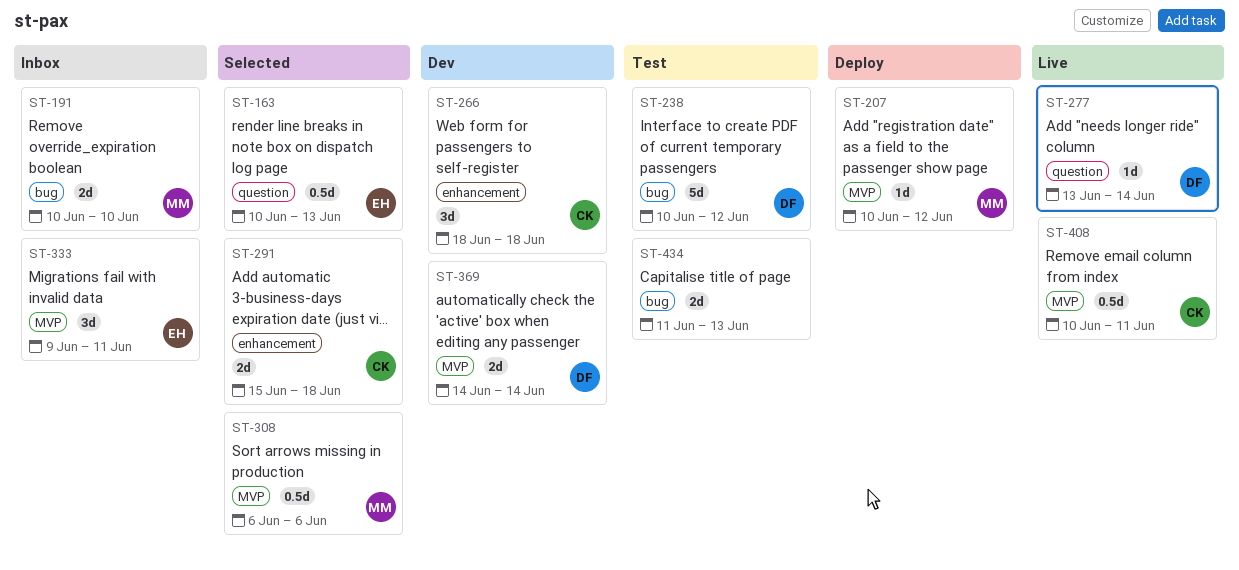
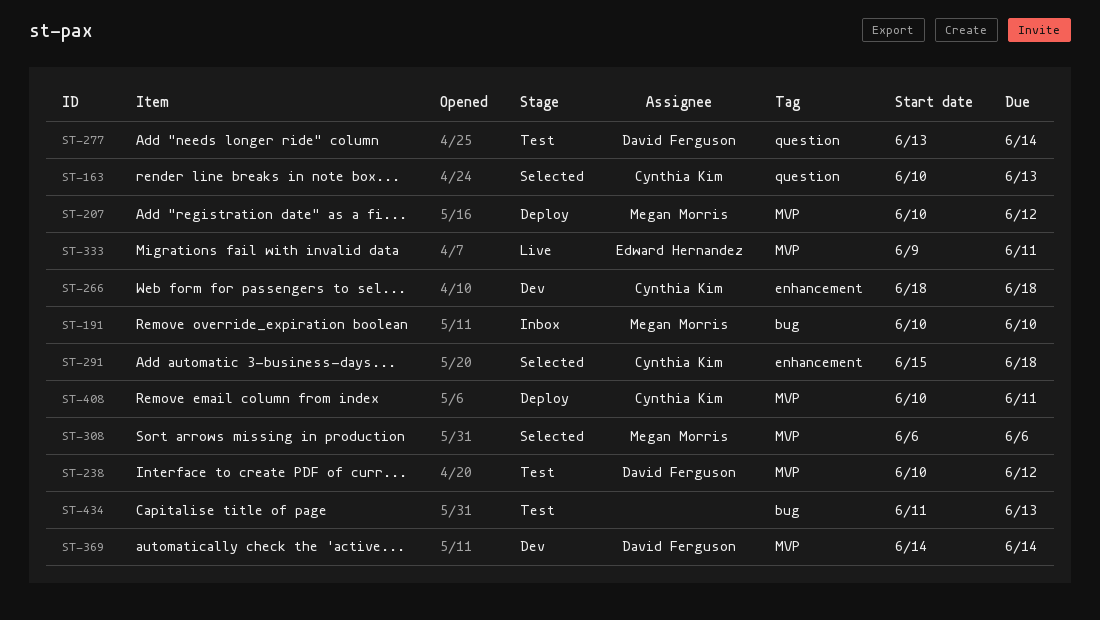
ST-163, owner: Edward Hernandez -> Cynthia Kim
ST-238, label: bug -> MVP
ST-277, status: Live -> Test
ST-333, status: Inbox -> Live
ST-408, status: Live -> Deploy

